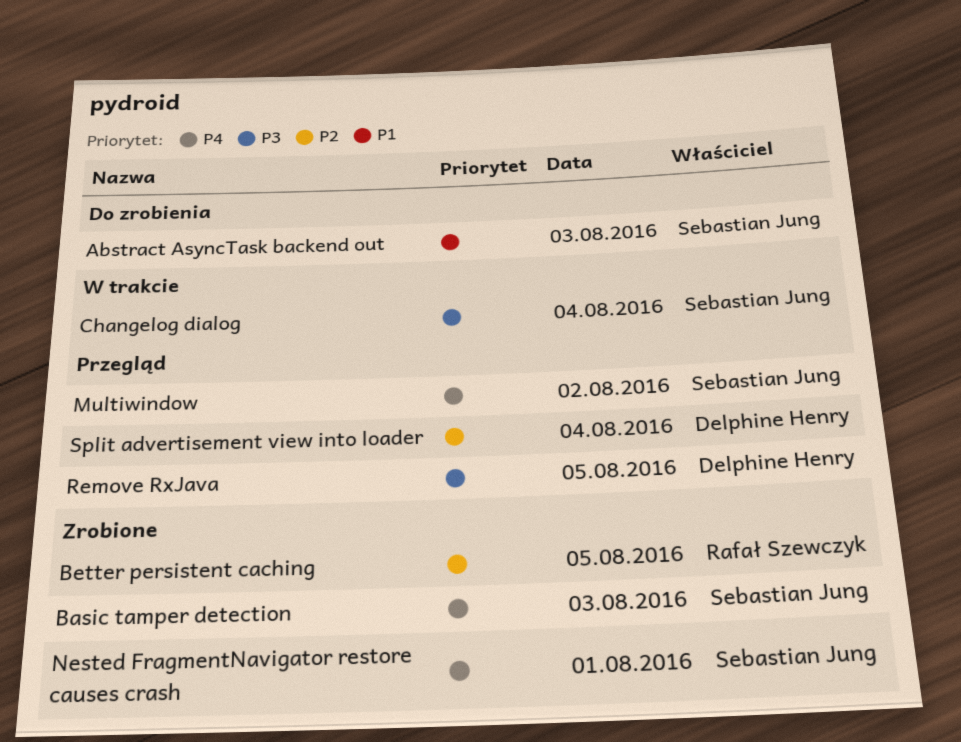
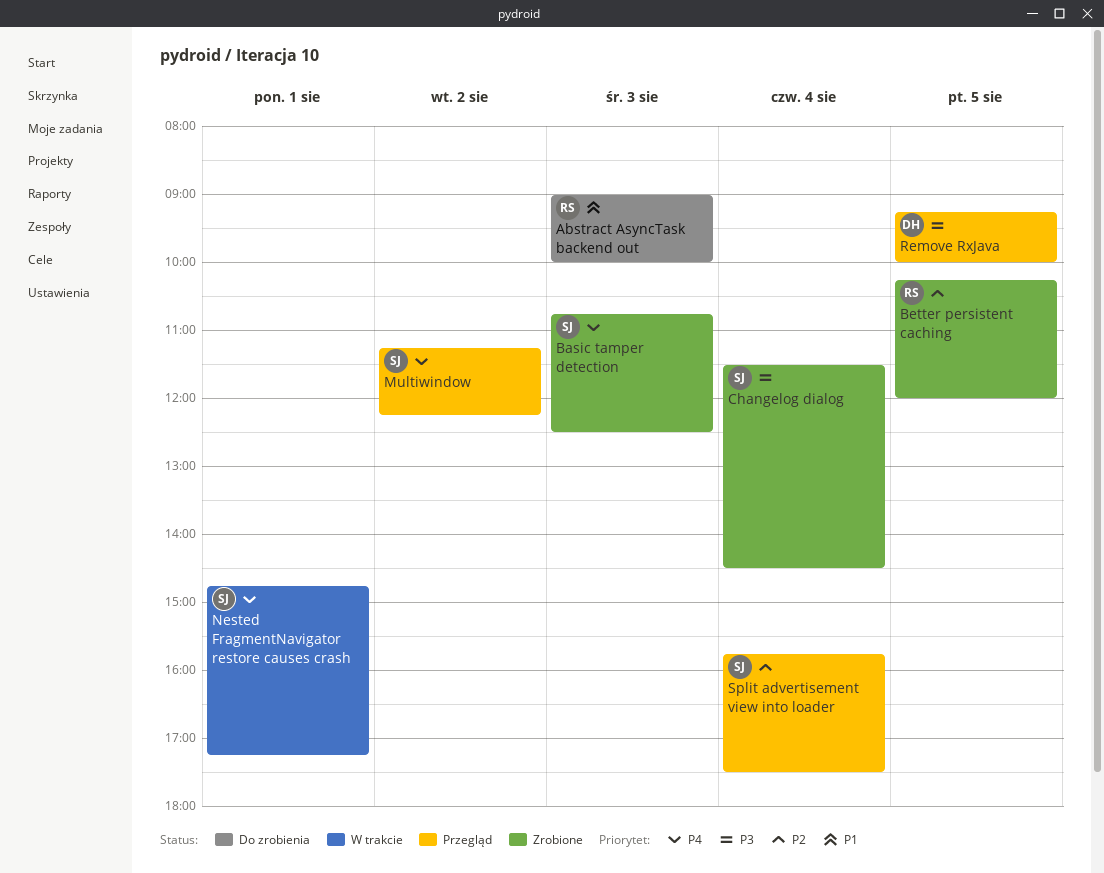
Abstract AsyncTask backend out, owner: Sebastian Jung -> Rafał Szewczyk
Changelog dialog, status: W trakcie -> Zrobione
Nested FragmentNavigator restore causes crash, status: Zrobione -> W trakcie
Split advertisement view into loader, owner: Delphine Henry -> Sebastian Jung

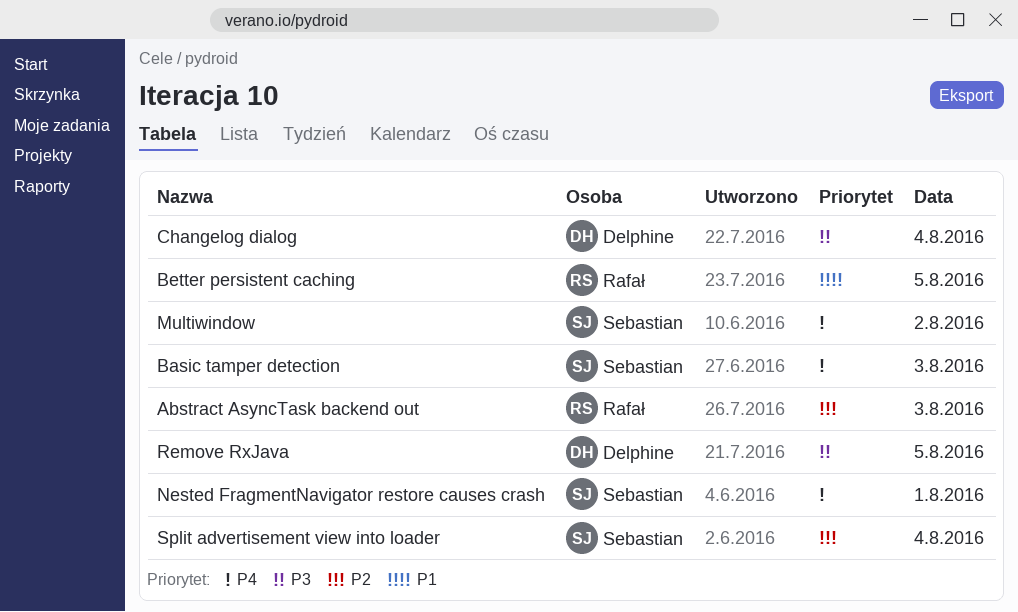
Abstract AsyncTask backend out, priority: P1 -> P2
Better persistent caching, priority: P2 -> P1
Changelog dialog, owner: Sebastian -> Delphine

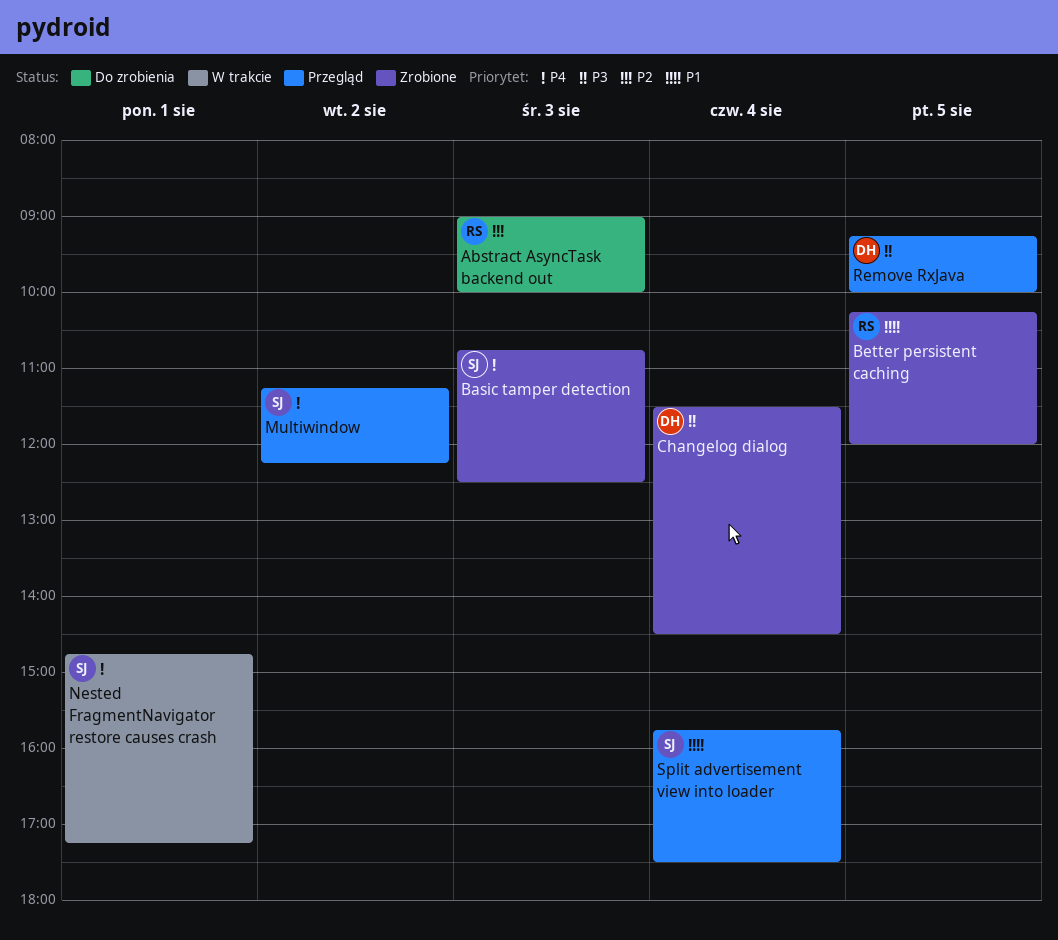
Split advertisement view into loader, priority: P2 -> P1

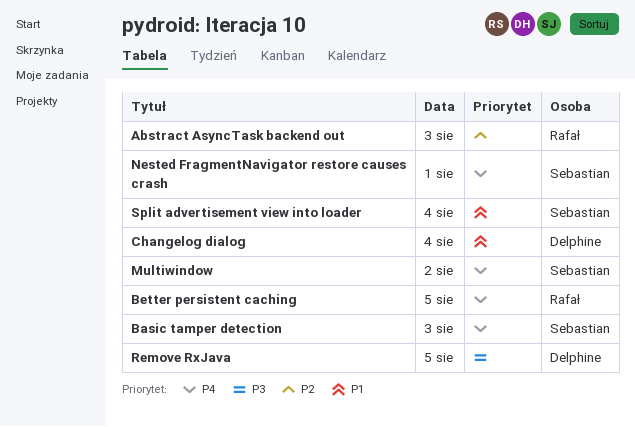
Better persistent caching, priority: P1 -> P4
Changelog dialog, priority: P3 -> P1

